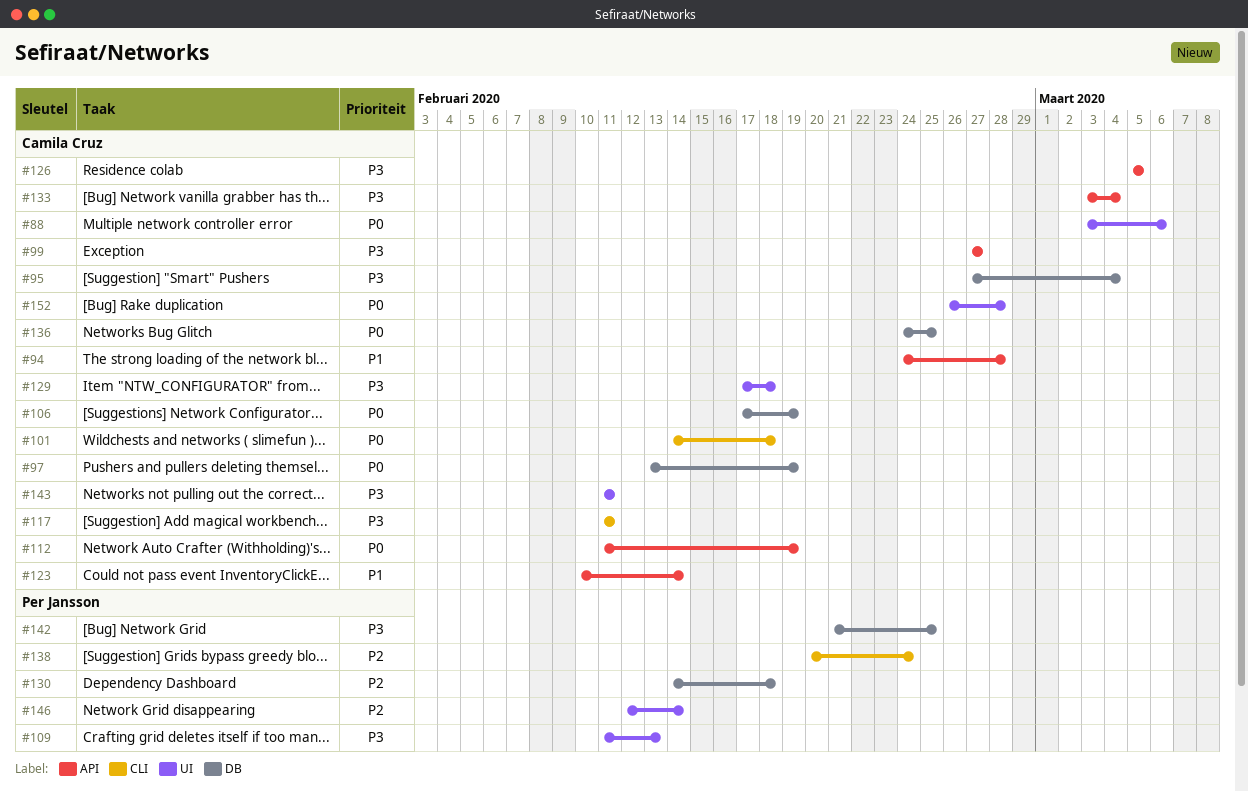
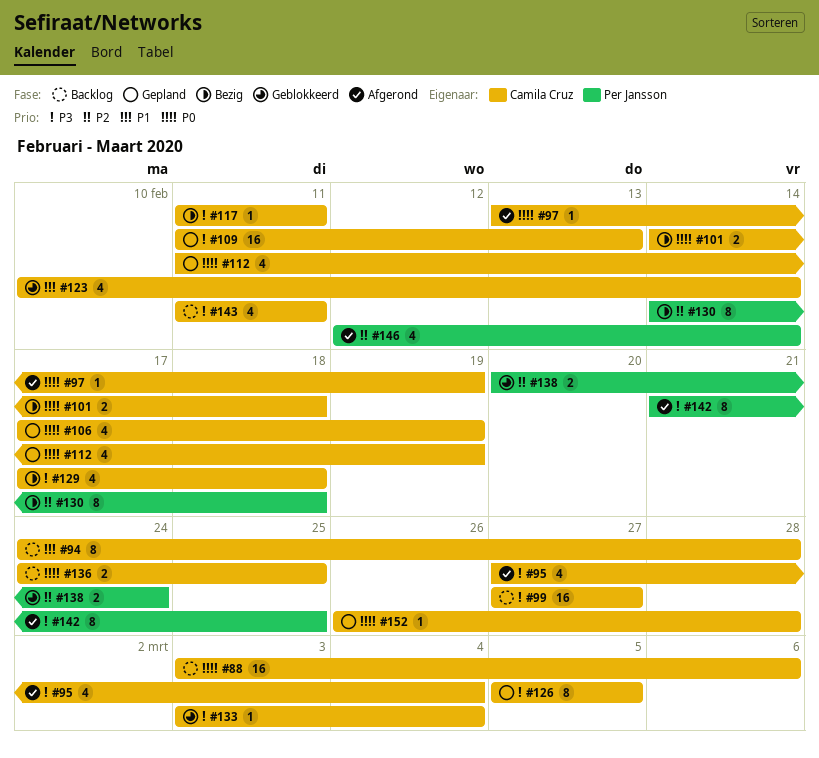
#109, owner: Per Jansson -> Camila Cruz

